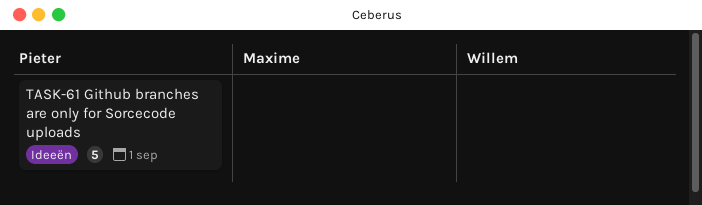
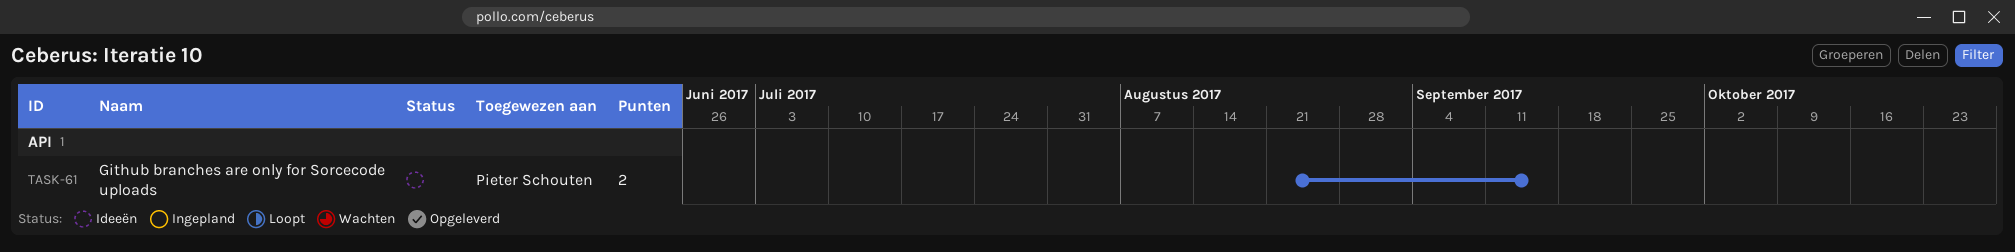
TASK-61, estimate: 5 -> 2
TASK-61, due: Sep 1 -> Sep 15

